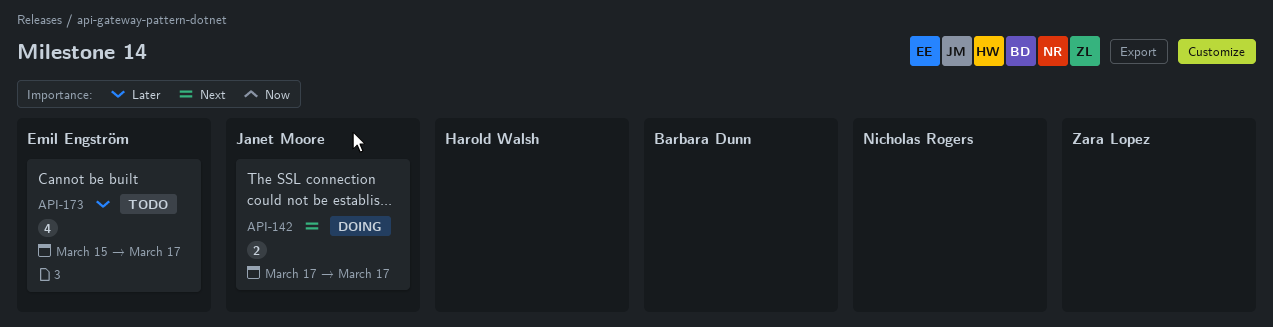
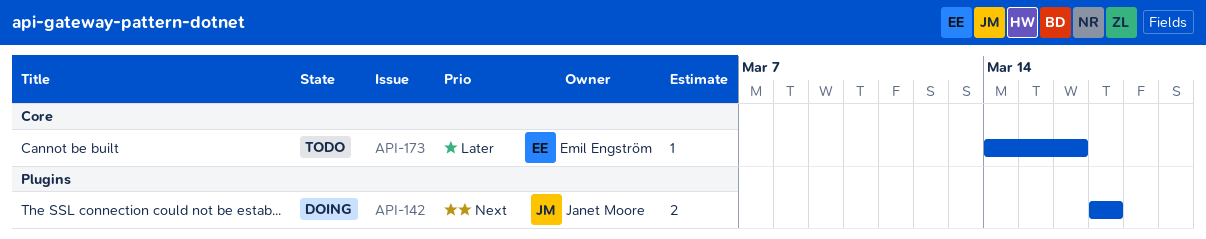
API-173, estimate: 4 -> 1
API-173, start: Mar 15 -> Mar 14
API-173, due: Mar 17 -> Mar 16

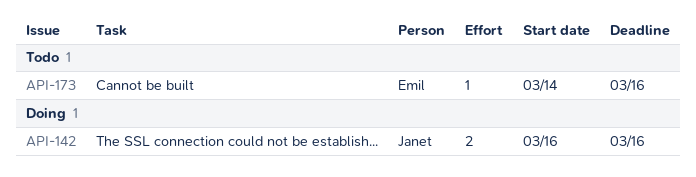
API-142, start: Mar 17 -> Mar 16
API-142, due: Mar 17 -> Mar 16

